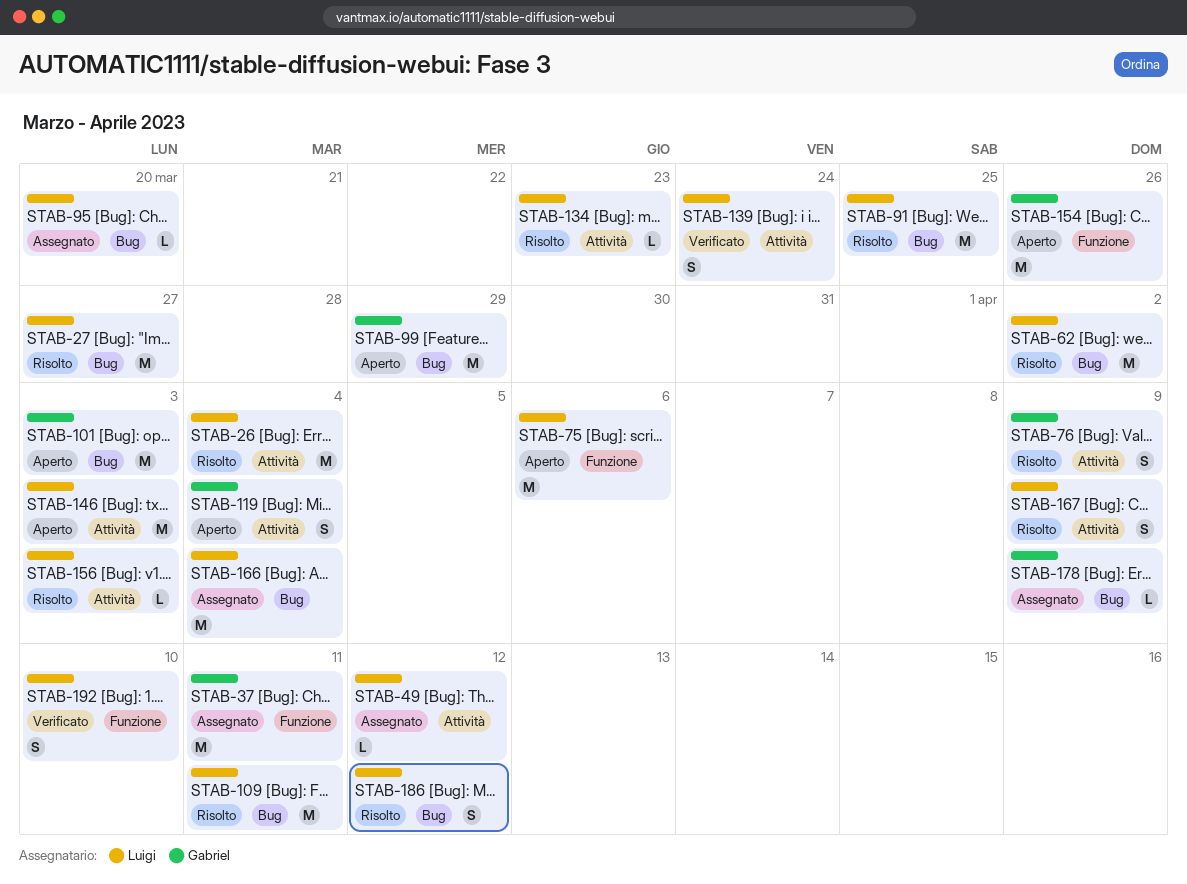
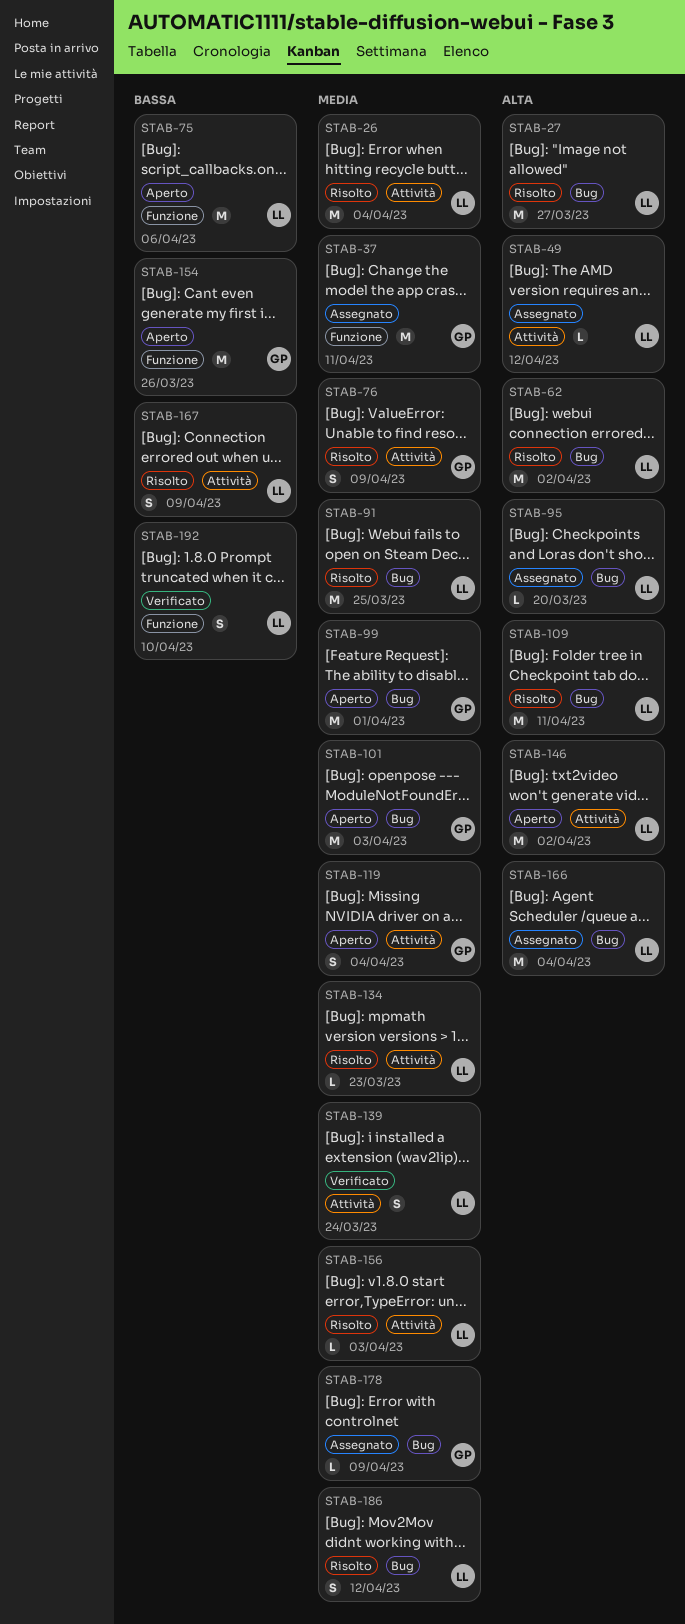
STAB-99, due: Mar 29 -> Apr 1
STAB-146, due: Apr 3 -> Apr 2

